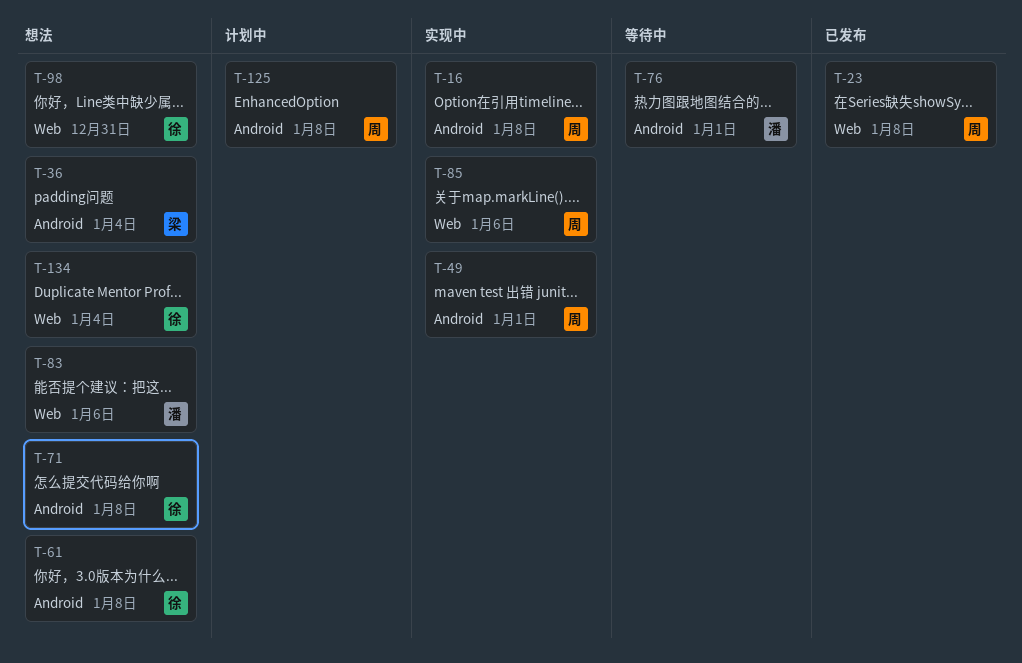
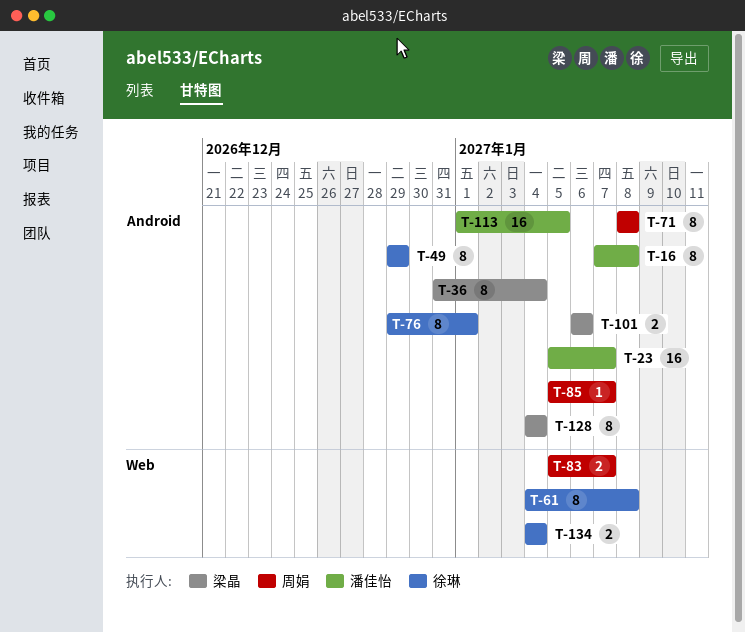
T-16, owner: 周娟 -> 潘佳怡
T-23, owner: 周娟 -> 潘佳怡
T-23, label: Web -> Android
T-23, due: Jan 8 -> Jan 7
T-49, owner: 周娟 -> 徐琳
T-49, due: Jan 1 -> Dec 29
T-61, label: Android -> Web
T-71, owner: 徐琳 -> 周娟
T-76, owner: 潘佳怡 -> 徐琳
T-83, owner: 潘佳怡 -> 周娟
T-83, due: Jan 6 -> Jan 7
T-85, label: Web -> Android
T-85, due: Jan 6 -> Jan 7
T-98: present -> none
T-101: none -> present
T-113: none -> present
T-125: present -> none
T-128: none -> present

